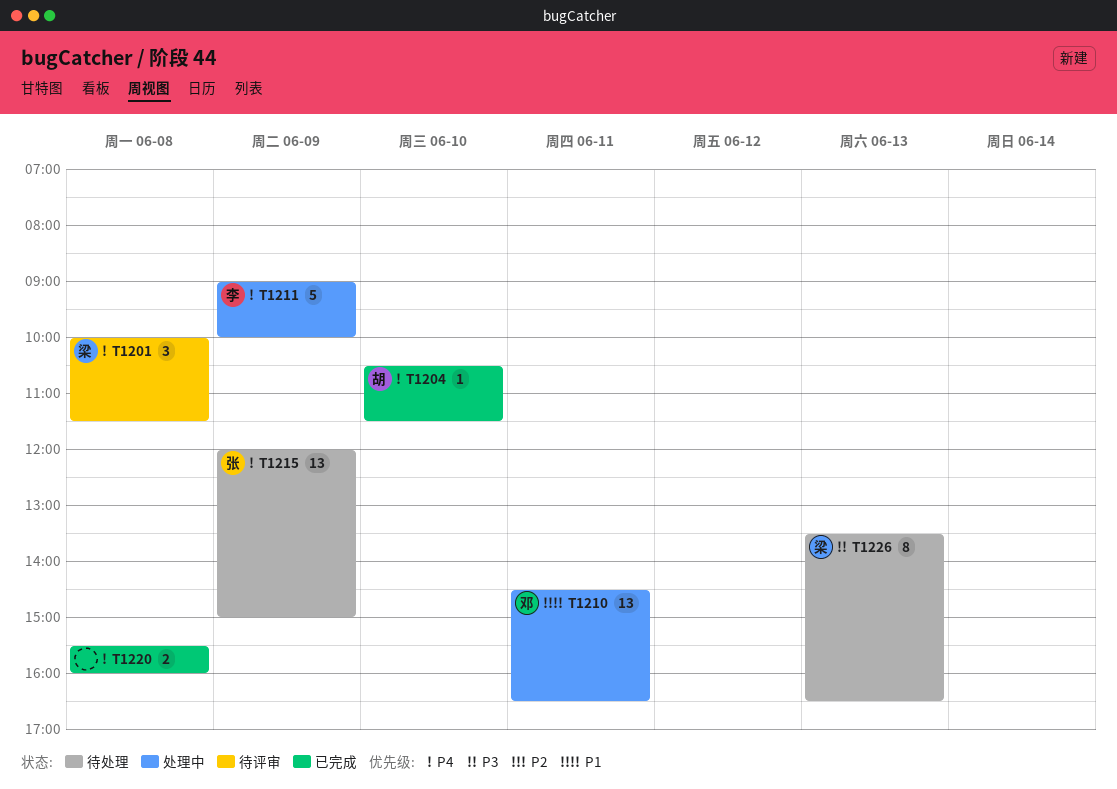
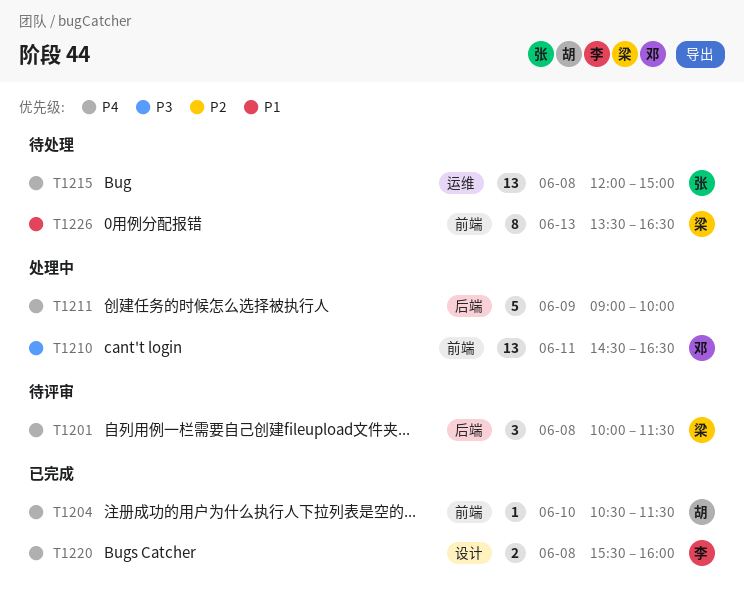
T1210, priority: P1 -> P3
T1211, owner: 李 -> none
T1215, day: Jun 9 -> Jun 8
T1220, owner: none -> 李
T1226, priority: P3 -> P1

